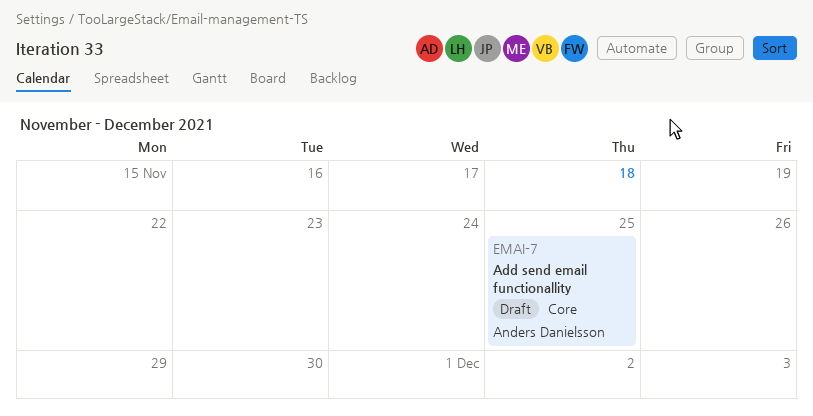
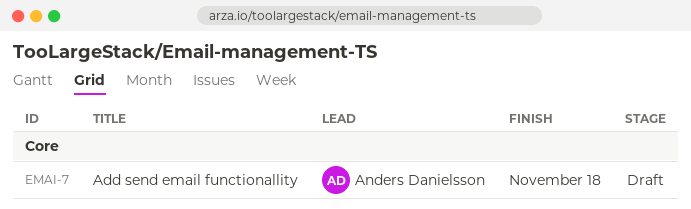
EMAI-7, due: Nov 25 -> Nov 18

